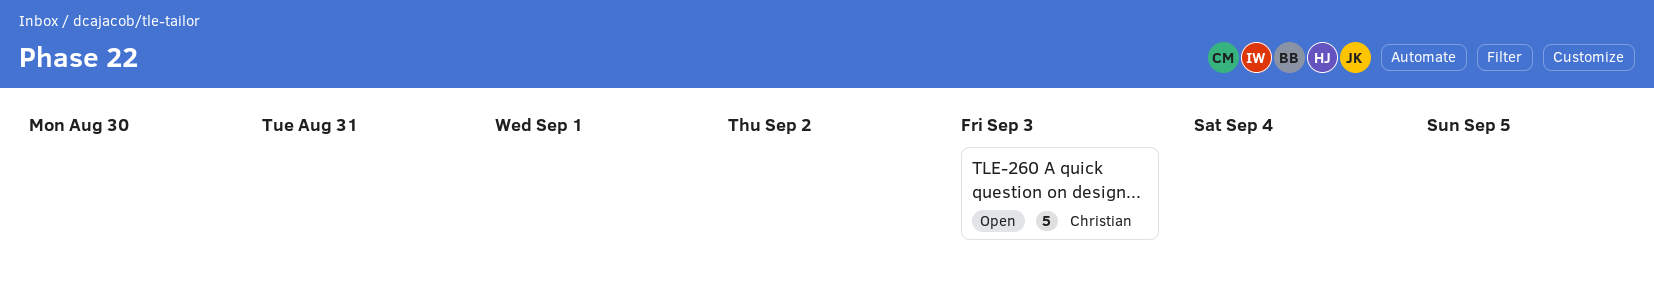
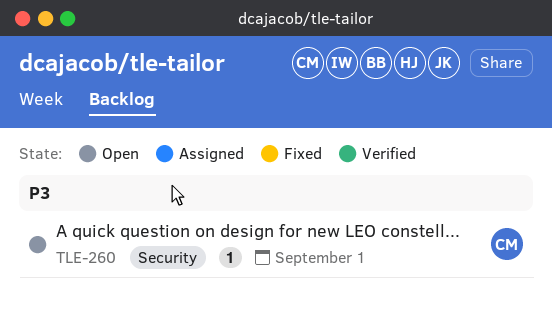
TLE-260, estimate: 5 -> 1
TLE-260, due: Sep 3 -> Sep 1

